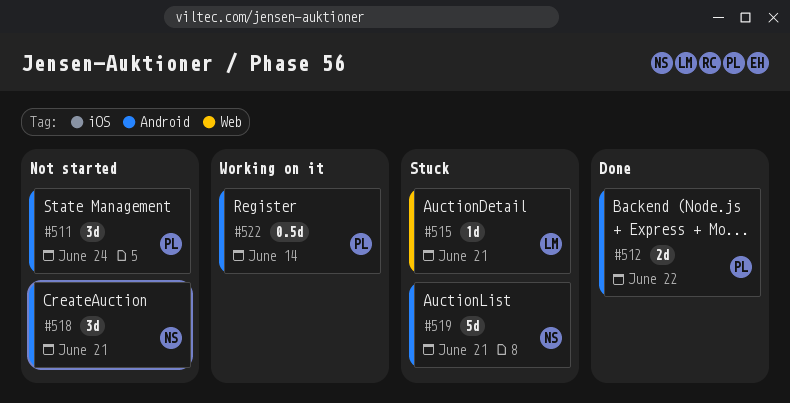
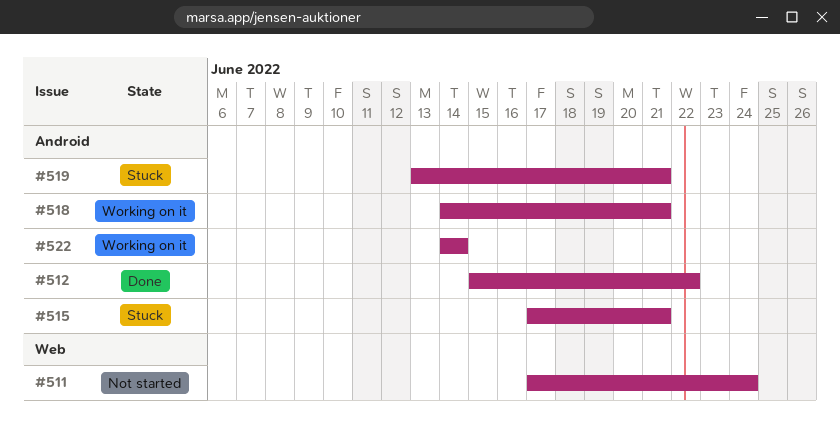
#511, label: Android -> Web
#515, label: Web -> Android
#518, status: Not started -> Working on it

